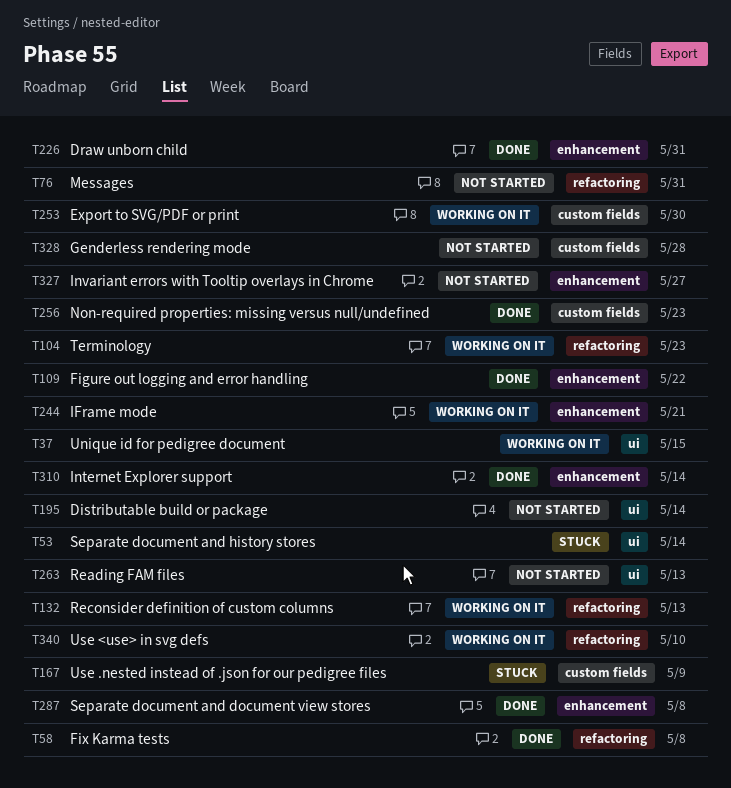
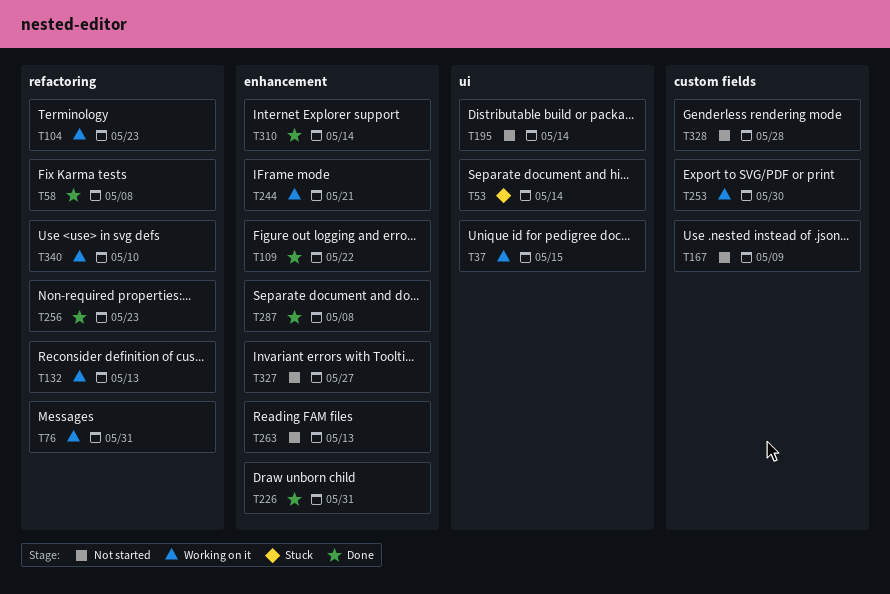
T76, status: Not started -> Working on it
T167, status: Stuck -> Not started
T256, label: custom fields -> refactoring
T263, label: ui -> enhancement

